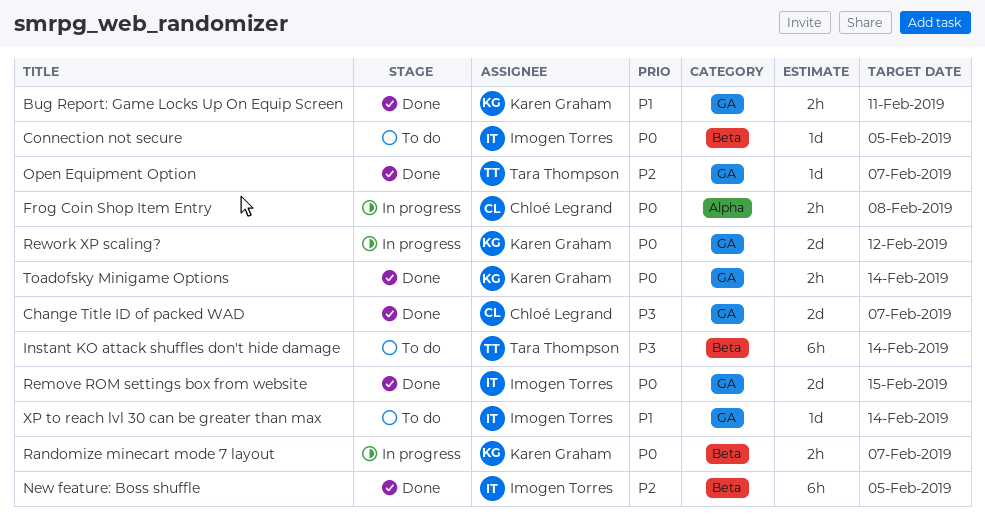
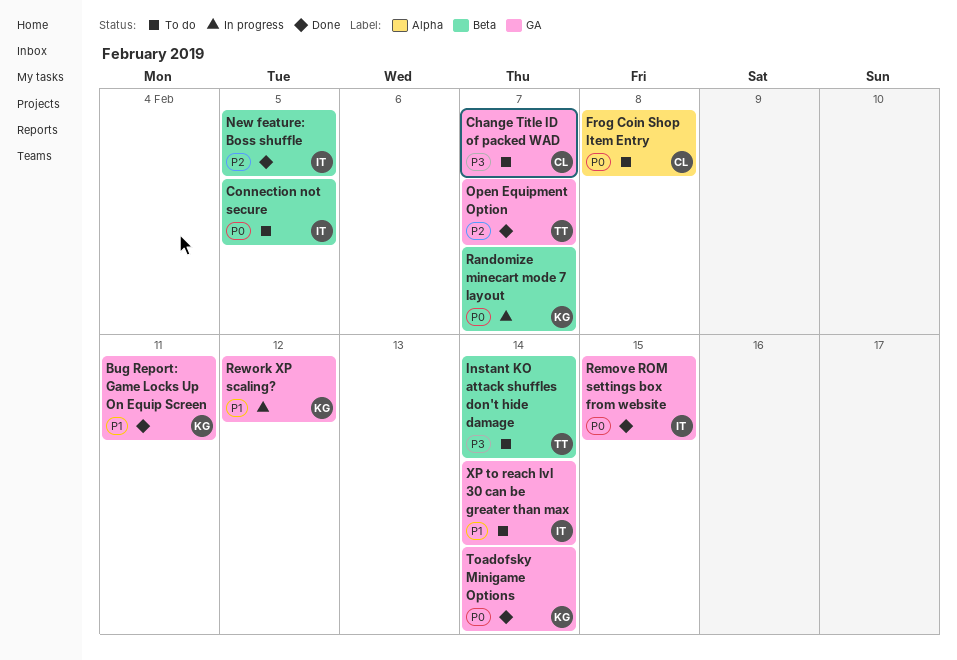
Change Title ID of packed WAD, status: Done -> To do
Frog Coin Shop Item Entry, status: In progress -> To do
Rework XP scaling?, priority: P0 -> P1

